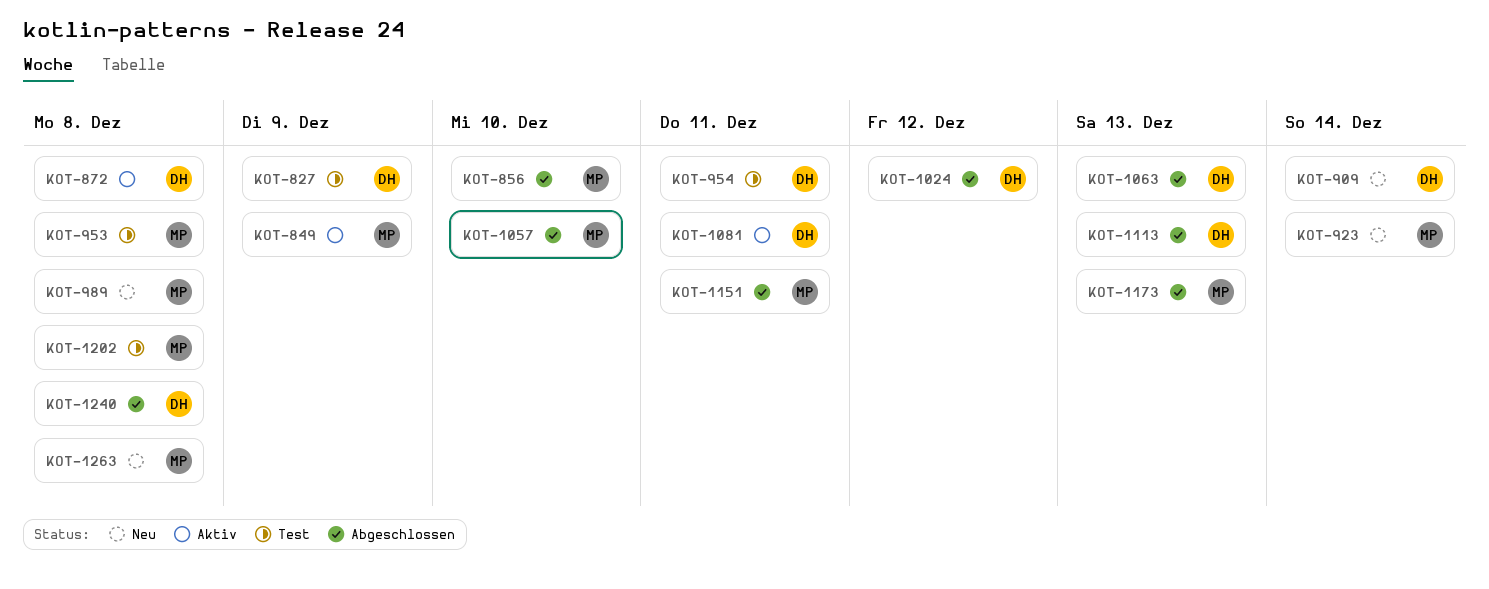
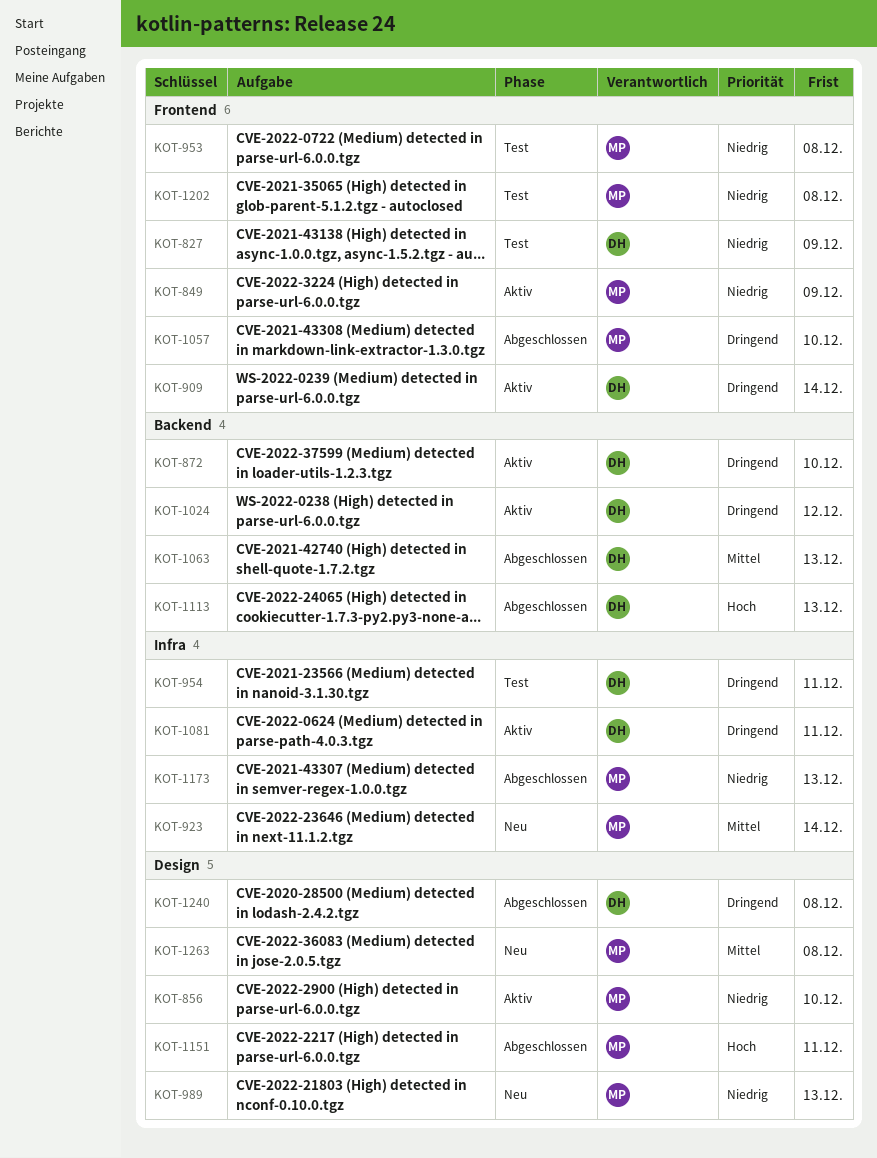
KOT-856, status: Abgeschlossen -> Aktiv
KOT-872, due: Dec 8 -> Dec 10
KOT-909, status: Neu -> Aktiv
KOT-989, due: Dec 8 -> Dec 13
KOT-1024, status: Abgeschlossen -> Aktiv

